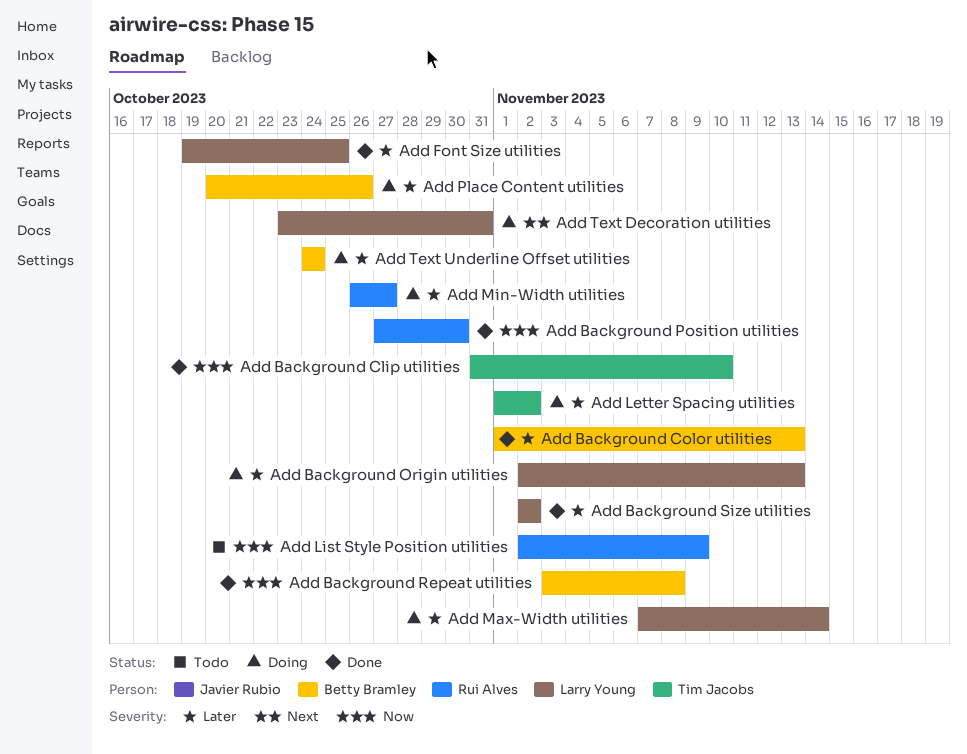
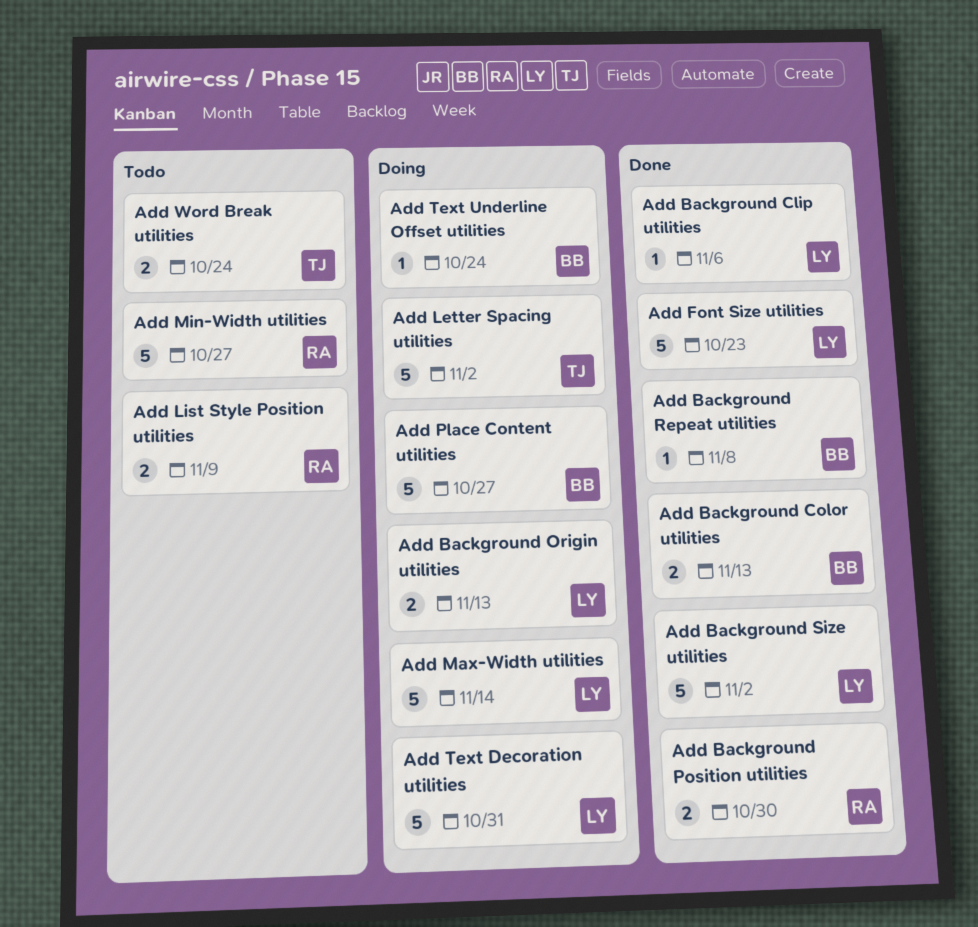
Add Background Clip utilities, owner: Tim Jacobs -> Larry Young
Add Background Clip utilities, due: Nov 10 -> Nov 6
Add Font Size utilities, due: Oct 25 -> Oct 23
Add Min-Width utilities, status: Doing -> Todo
Add Place Content utilities, due: Oct 26 -> Oct 27
Add Word Break utilities: none -> present

